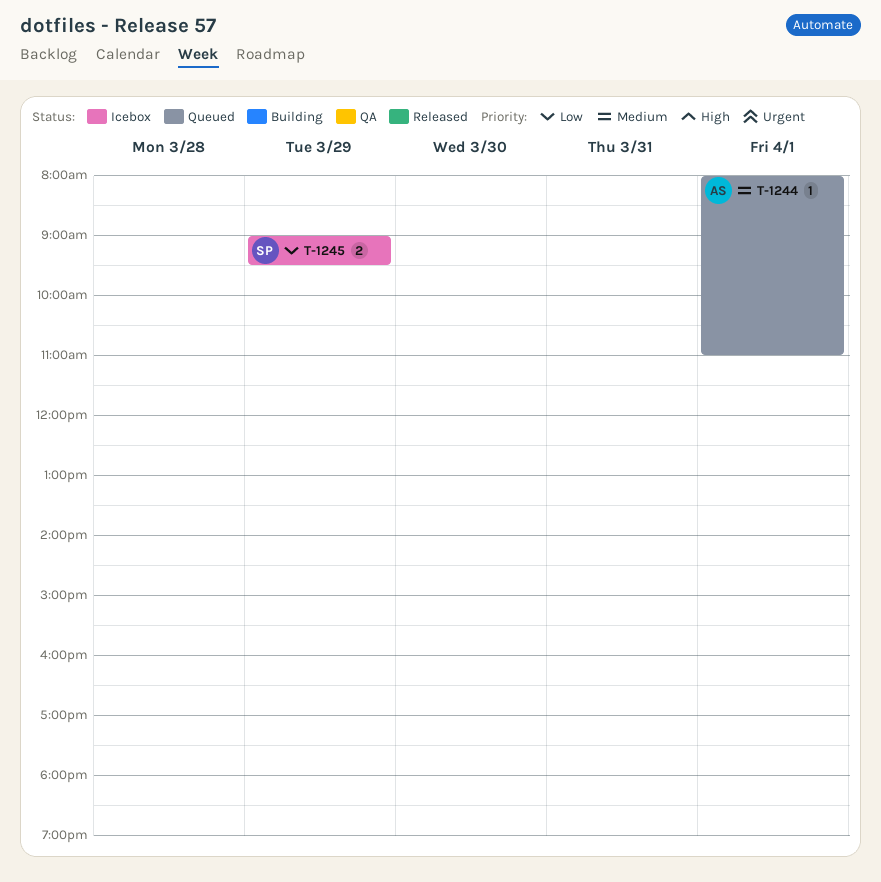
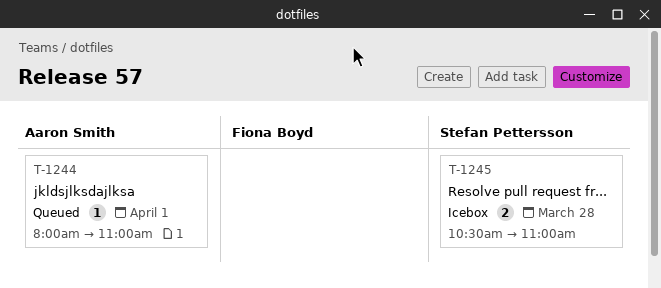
T-1245, day: Mar 29 -> Mar 28
T-1245, begins: 09:00 -> 10:30
T-1245, ends: 09:30 -> 11:00

